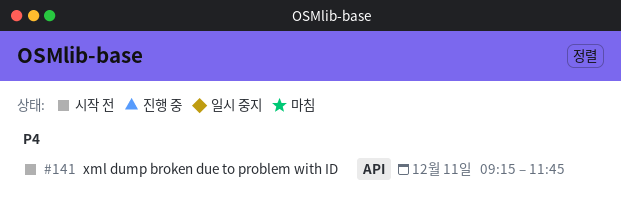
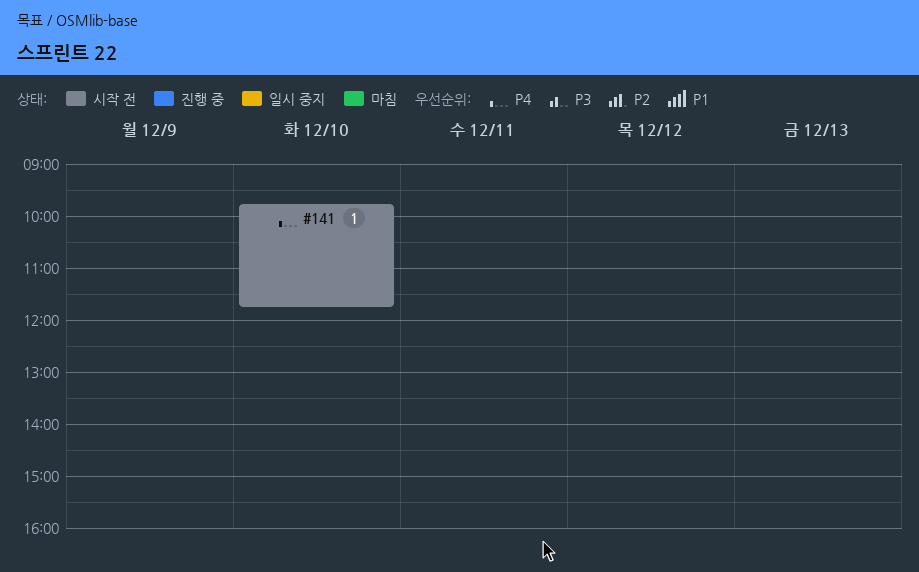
#141, day: Dec 11 -> Dec 10
#141, begins: 09:15 -> 09:45

